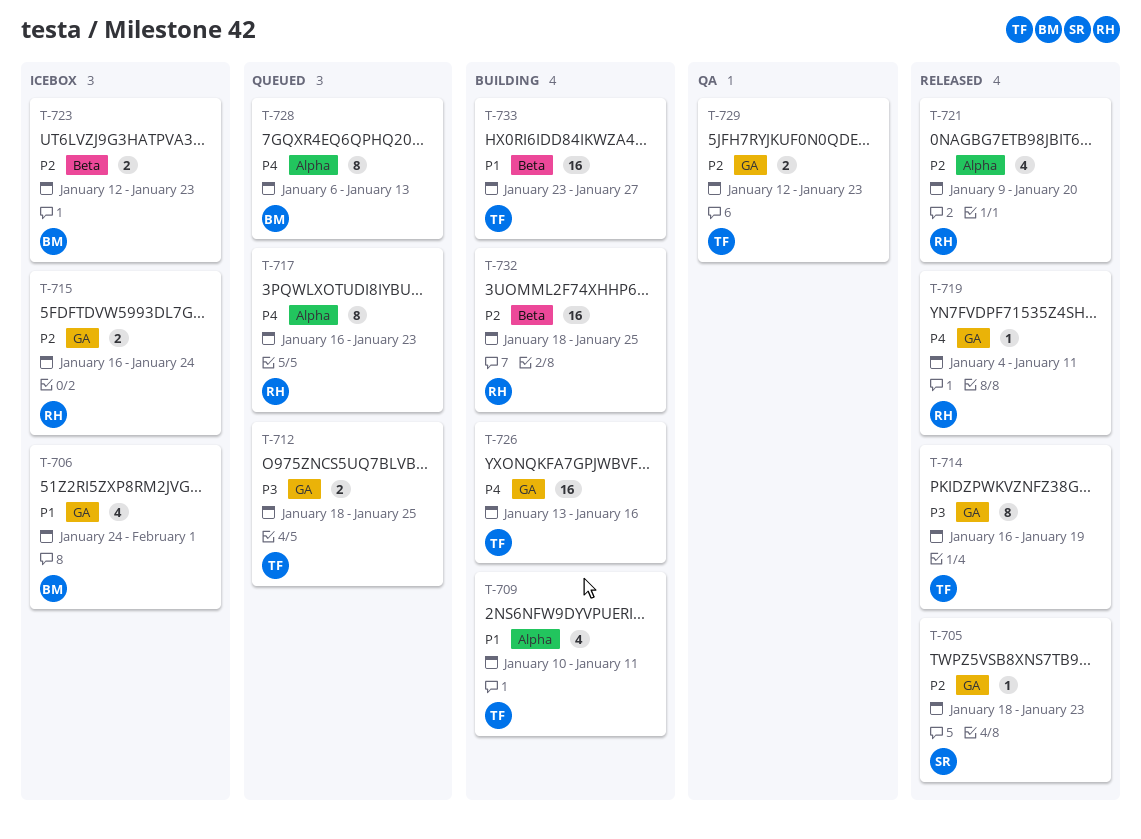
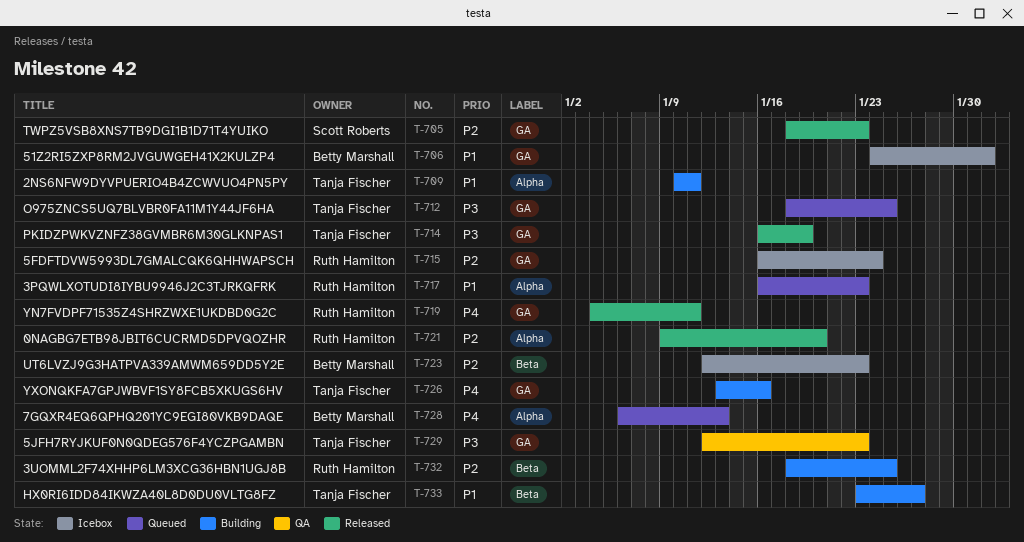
T-717, priority: P4 -> P1
T-729, priority: P2 -> P3

